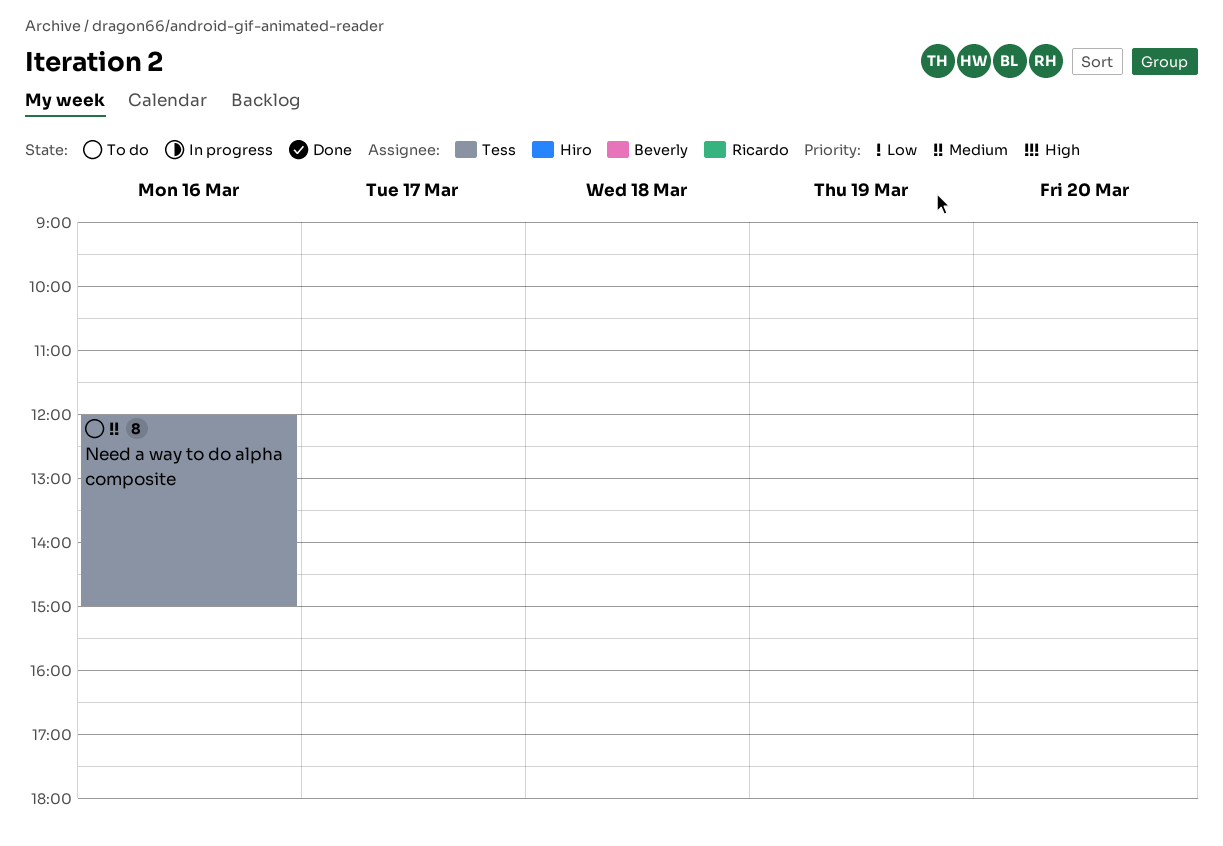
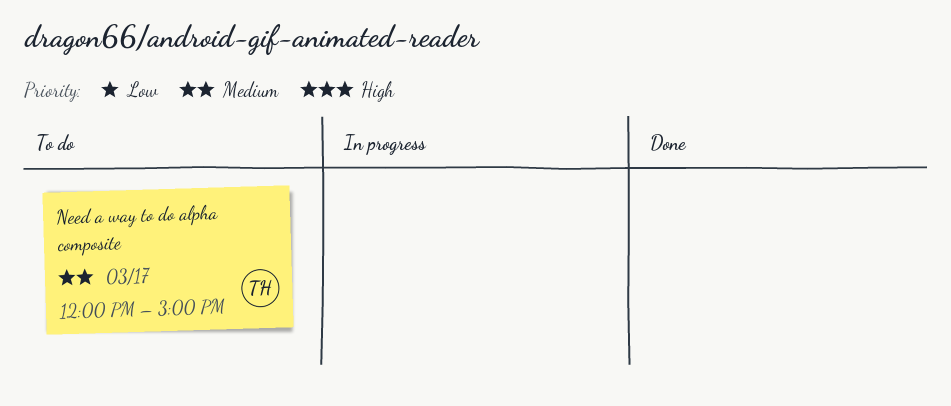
Need a way to do alpha composite, day: Mar 16 -> Mar 17

